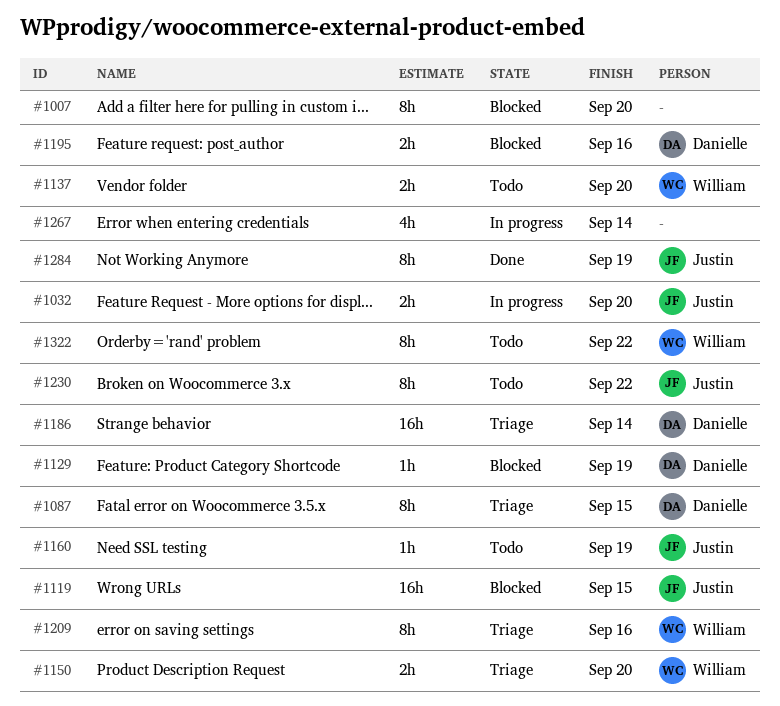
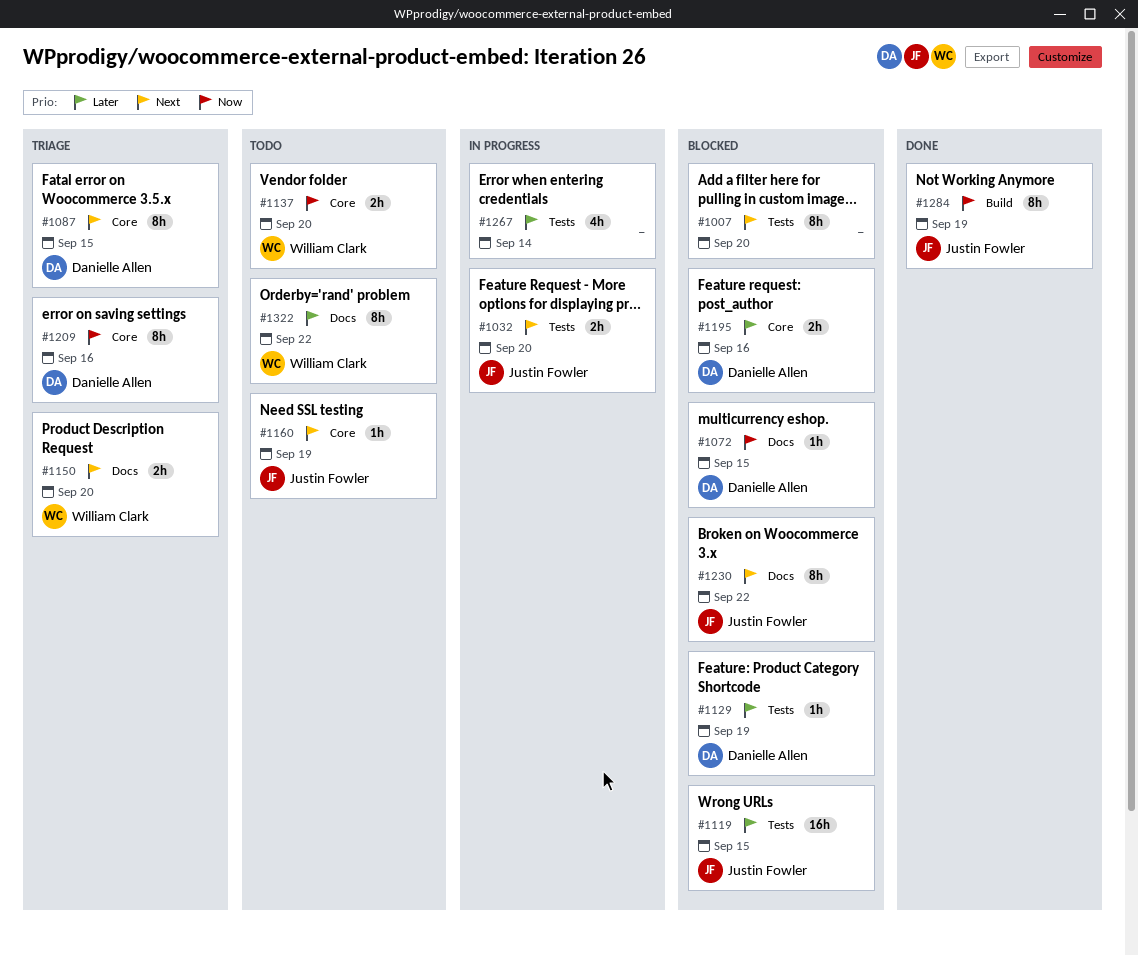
#1072: none -> present
#1186: present -> none
#1209, owner: William Clark -> Danielle Allen
#1230, status: Todo -> Blocked

